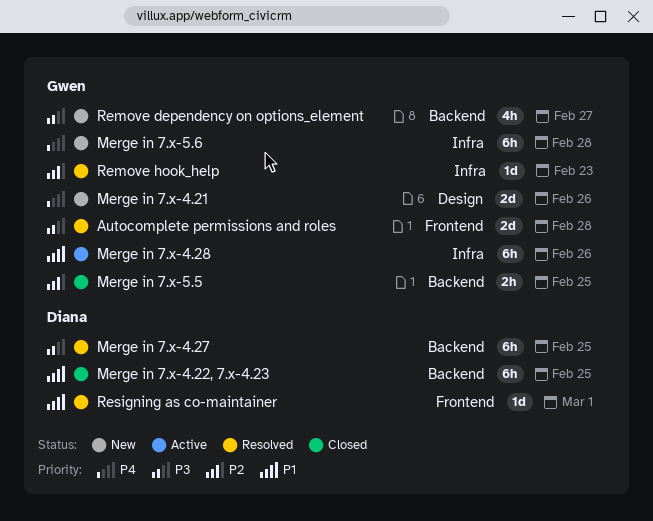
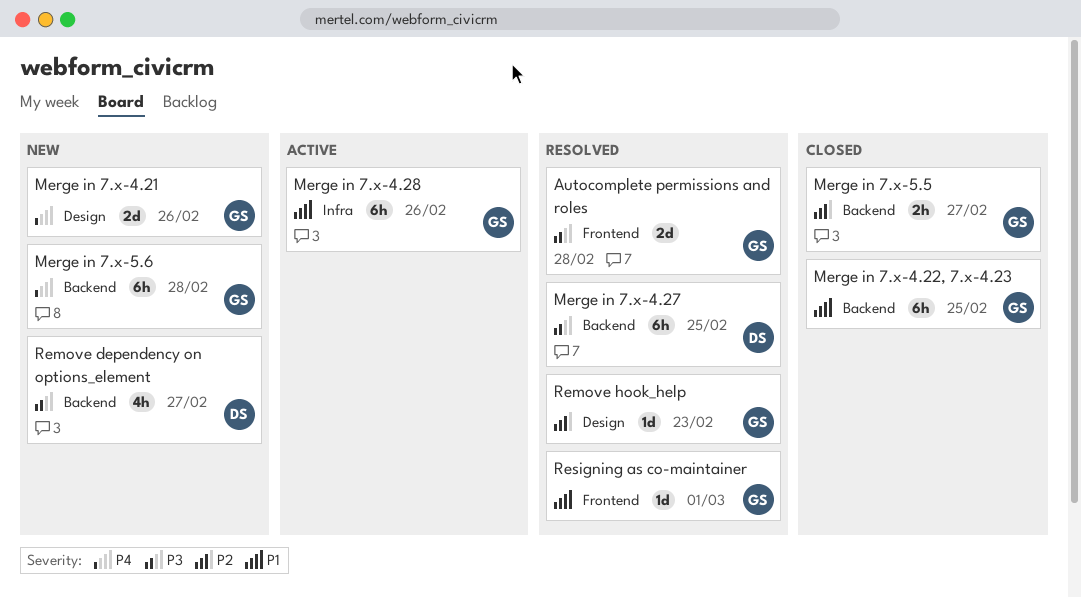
Merge in 7.x-4.22, 7.x-4.23, owner: Diana -> Gwen
Merge in 7.x-5.5, due: Feb 25 -> Feb 27
Merge in 7.x-5.6, label: Infra -> Backend
Remove dependency on options_element, owner: Gwen -> Diana
Remove hook_help, label: Infra -> Design
Resigning as co-maintainer, owner: Diana -> Gwen

